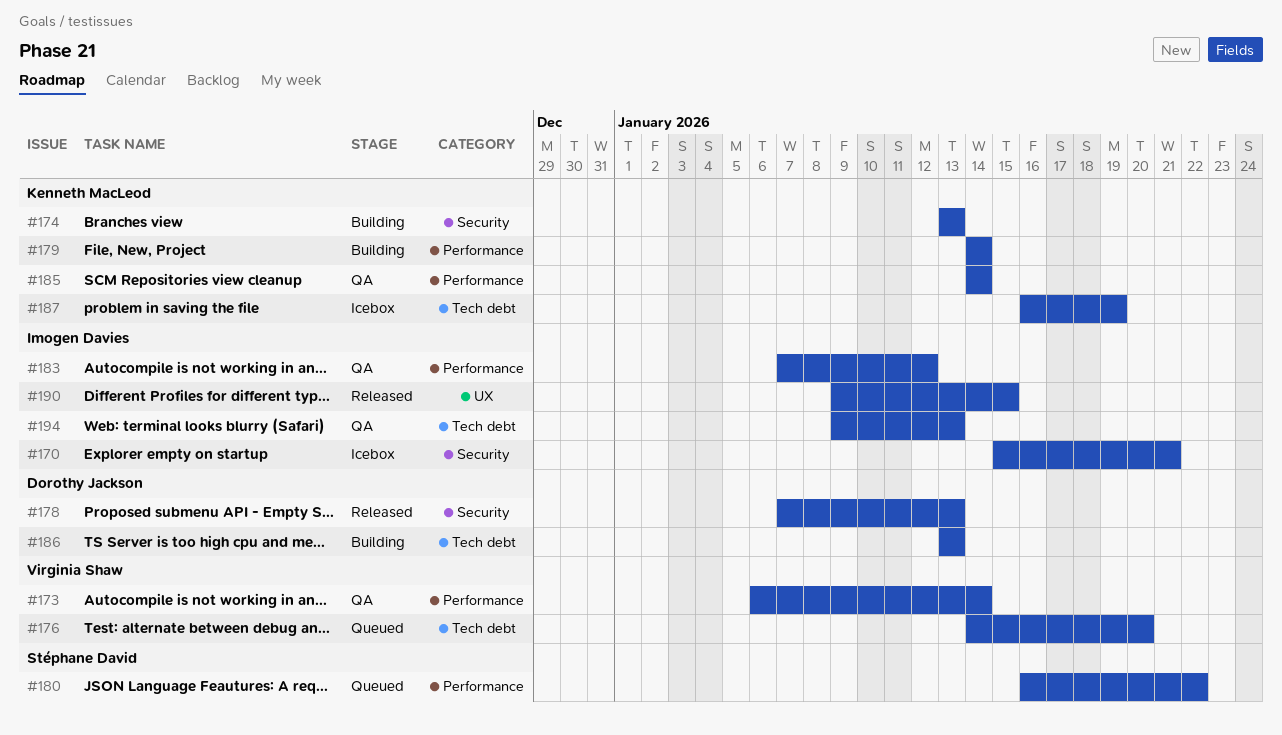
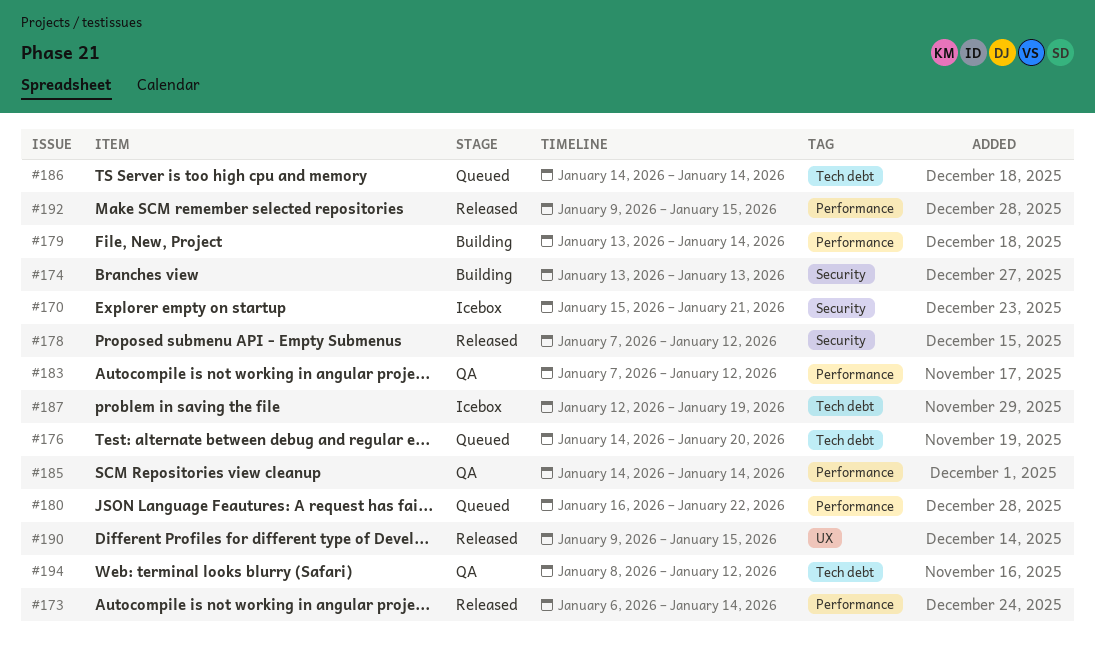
#173, status: QA -> Released
#178, due: Jan 13 -> Jan 12
#179, start: Jan 14 -> Jan 13
#186, status: Building -> Queued
#186, start: Jan 13 -> Jan 14
#186, due: Jan 13 -> Jan 14
#187, start: Jan 16 -> Jan 12
#192: none -> present
#194, start: Jan 9 -> Jan 8
#194, due: Jan 13 -> Jan 12

